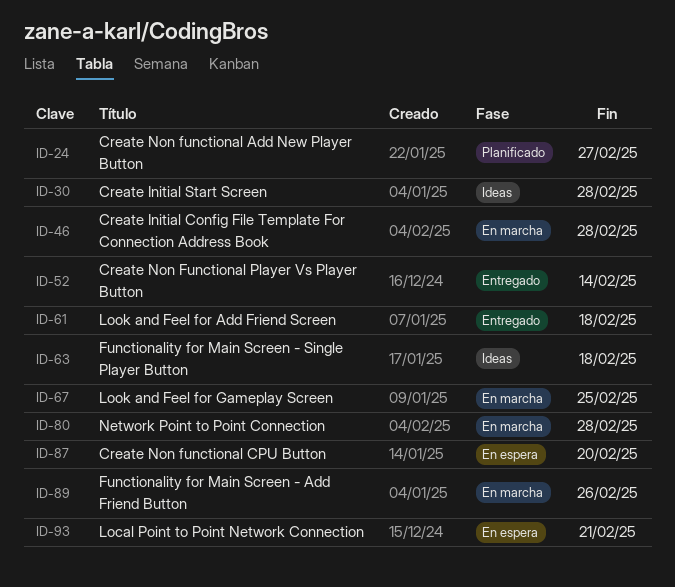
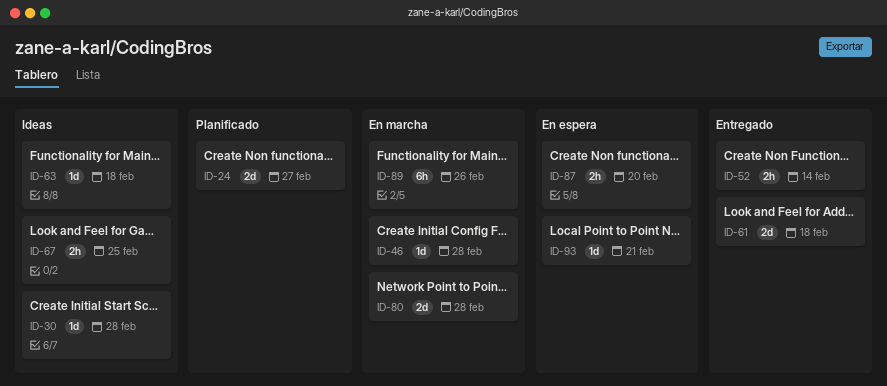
ID-67, status: En marcha -> Ideas

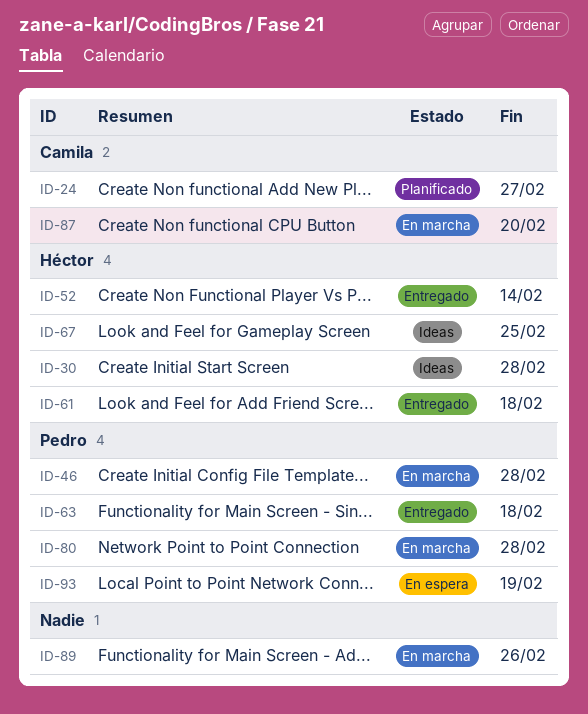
ID-63, status: Ideas -> Entregado
ID-87, status: En espera -> En marcha
ID-93, due: Feb 21 -> Feb 19

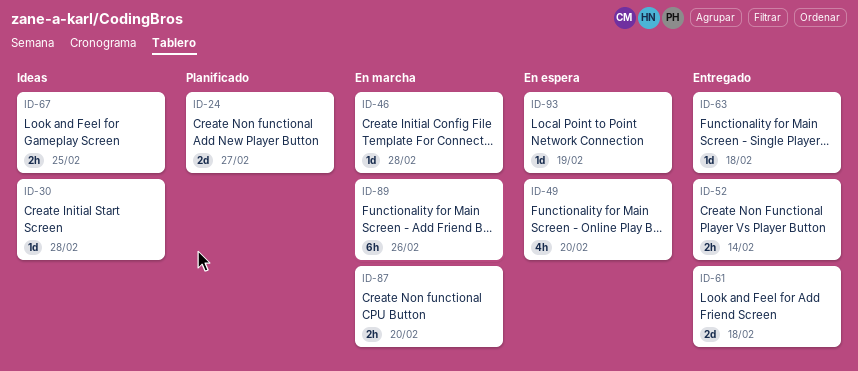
ID-49: none -> present
ID-80: present -> none

